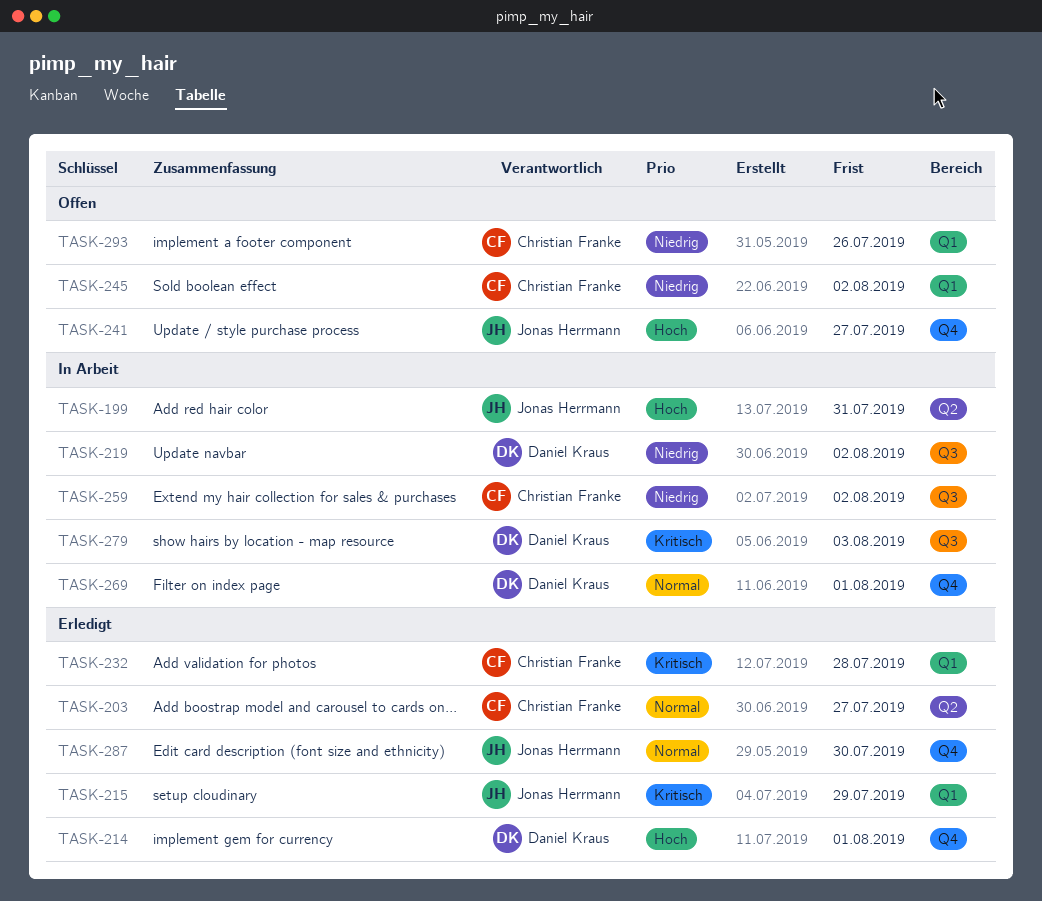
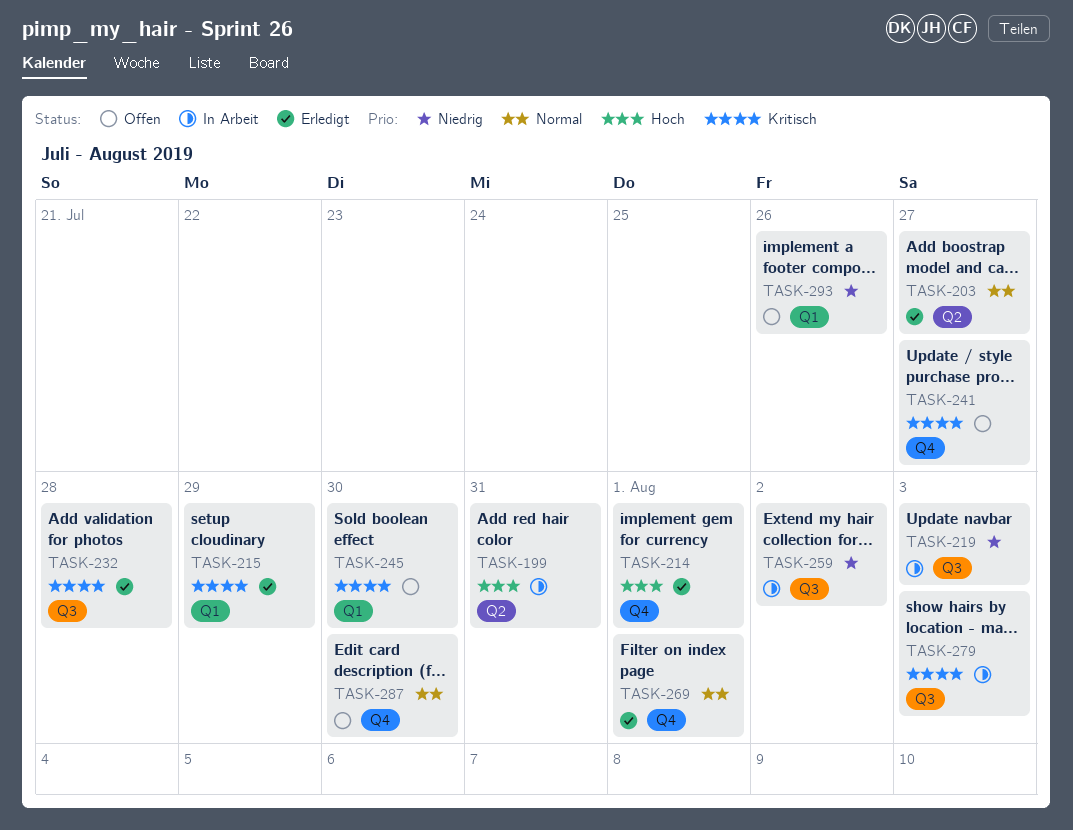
TASK-219, due: Aug 2 -> Aug 3
TASK-232, label: Q1 -> Q3
TASK-241, priority: Hoch -> Kritisch
TASK-245, priority: Niedrig -> Kritisch
TASK-245, due: Aug 2 -> Jul 30
TASK-269, status: In Arbeit -> Erledigt
TASK-287, status: Erledigt -> Offen

